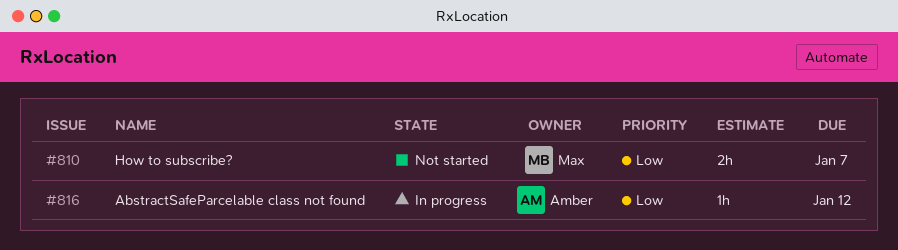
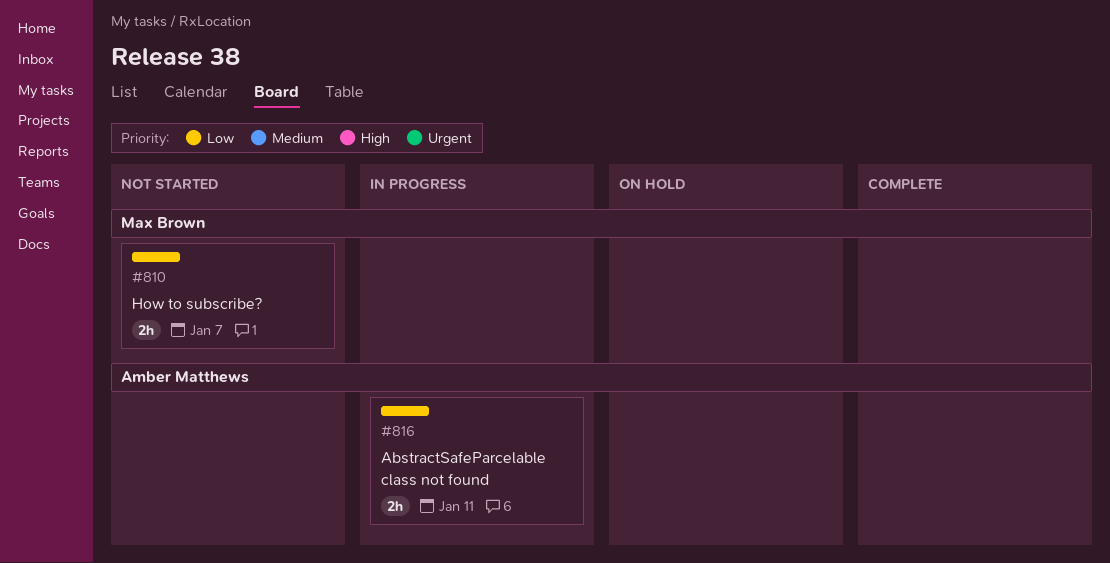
#816, estimate: 1h -> 2h
#816, due: Jan 12 -> Jan 11

